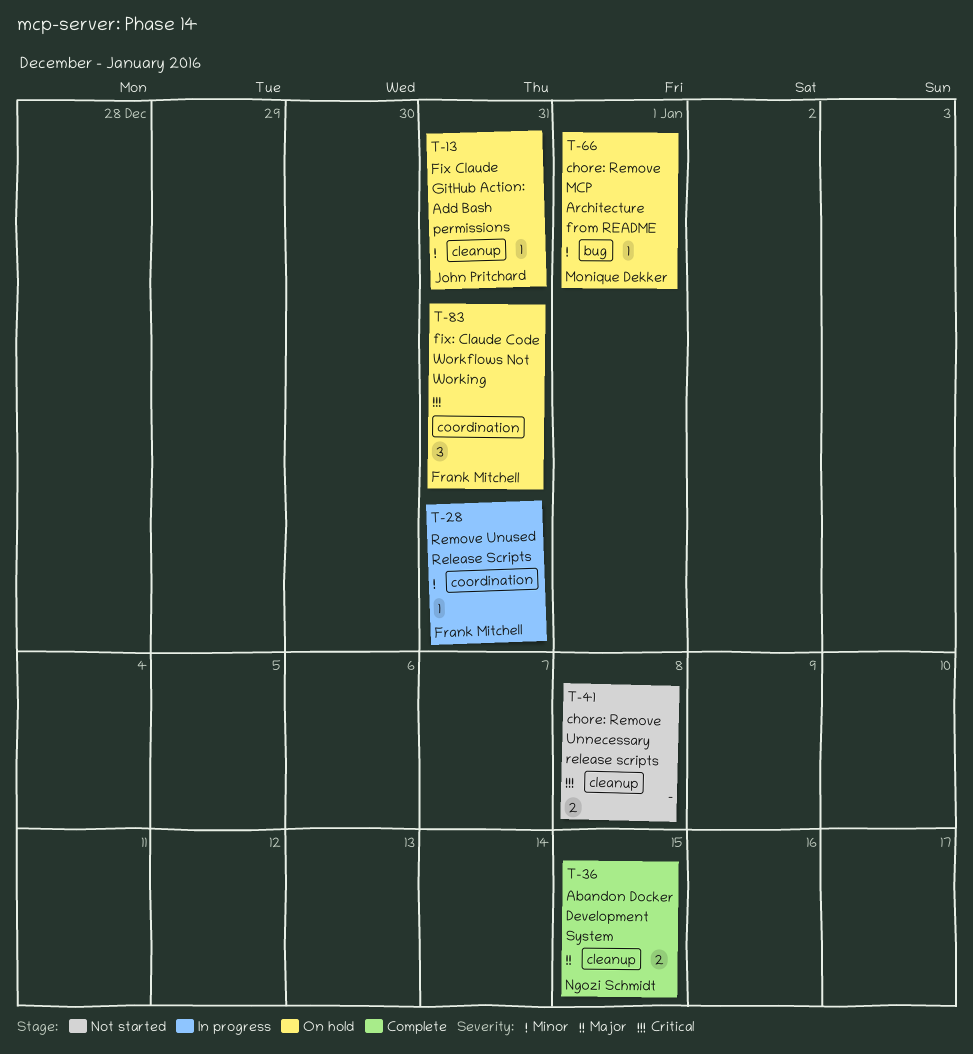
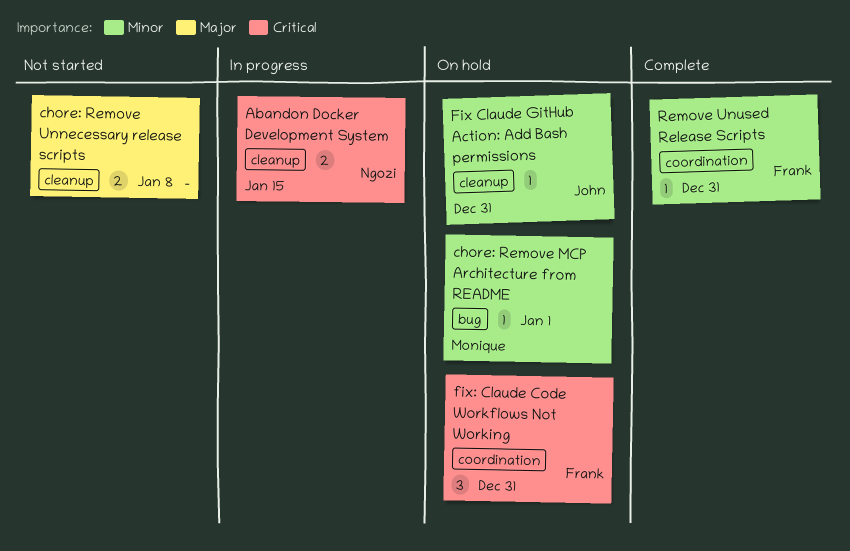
Abandon Docker Development System, status: Complete -> In progress
Abandon Docker Development System, priority: Major -> Critical
chore: Remove Unnecessary release scripts, priority: Critical -> Major
Remove Unused Release Scripts, status: In progress -> Complete

